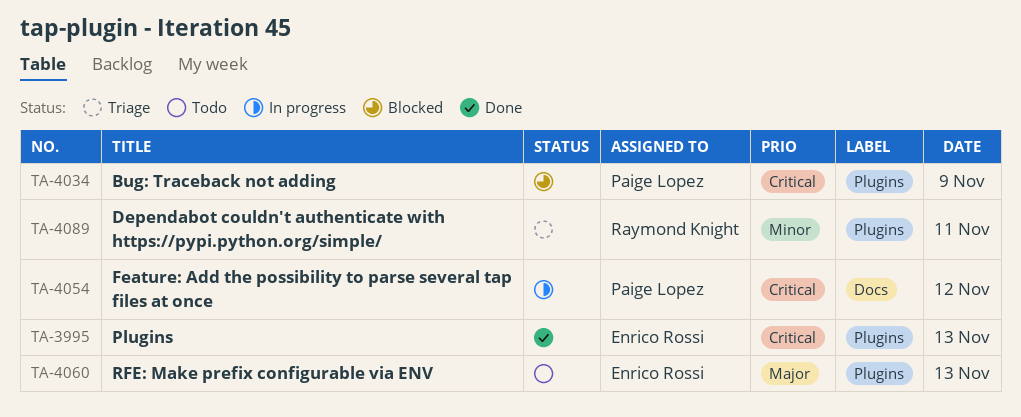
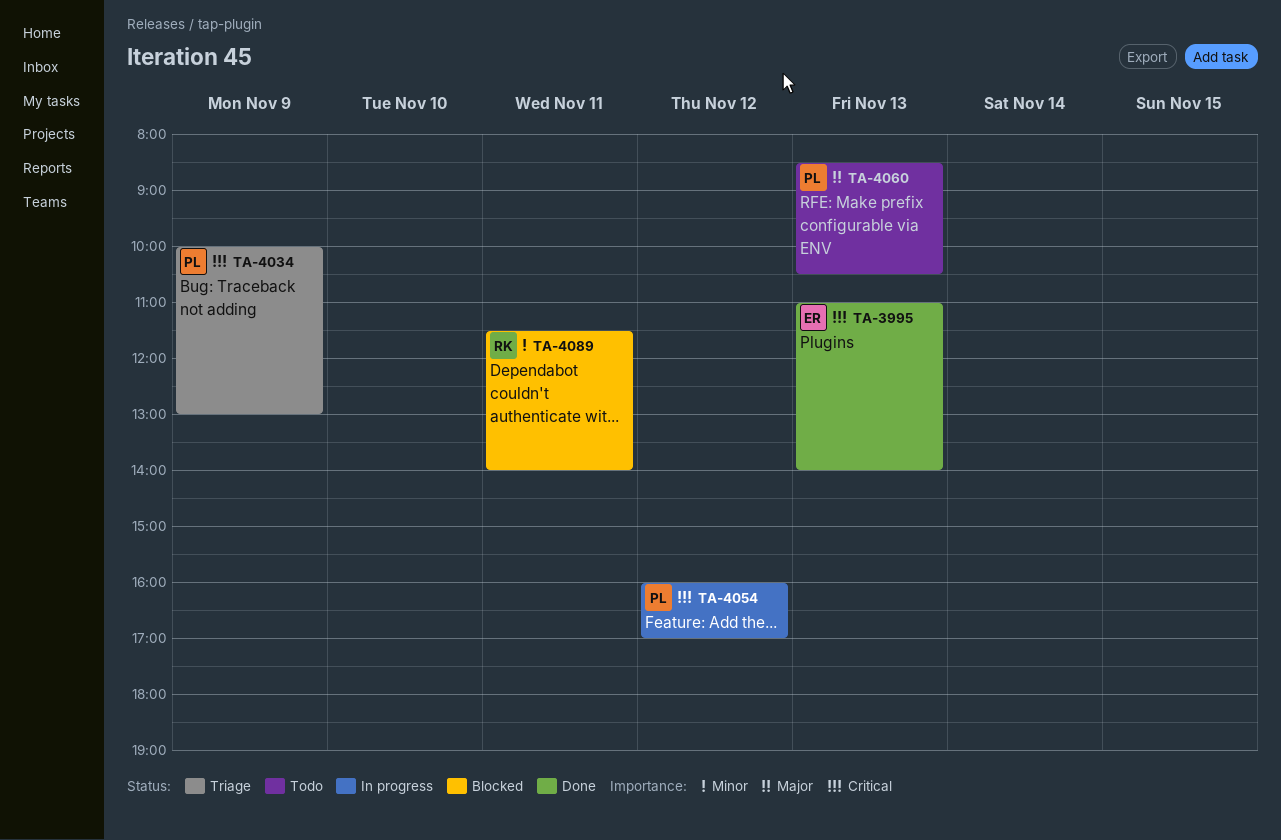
TA-4034, status: Blocked -> Triage
TA-4060, owner: Enrico Rossi -> Paige Lopez
TA-4089, status: Triage -> Blocked

